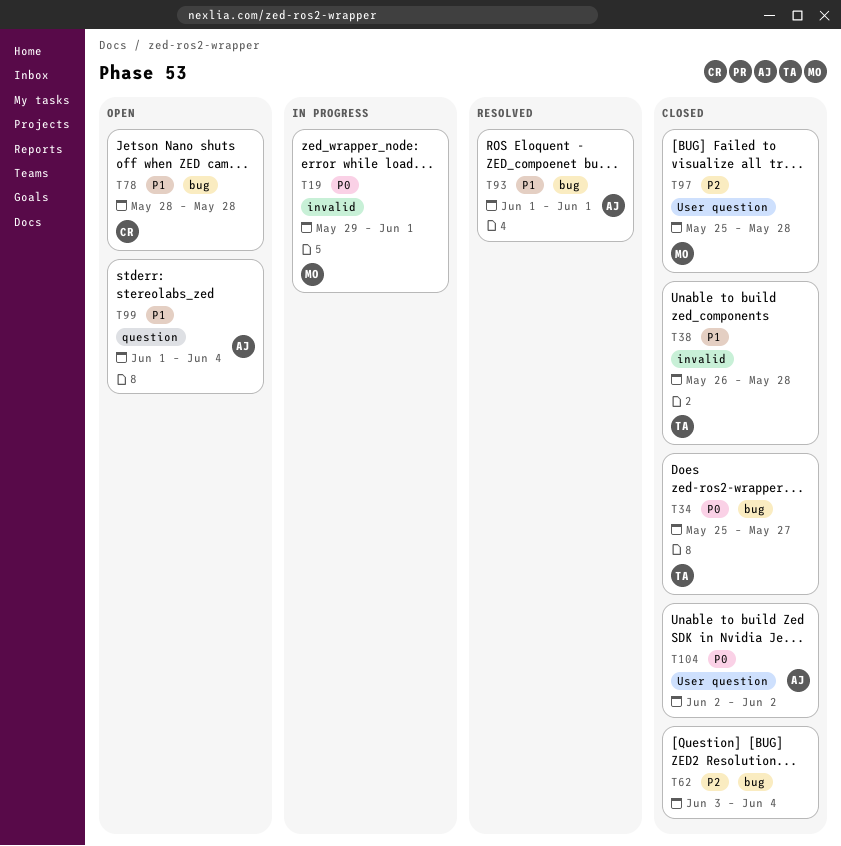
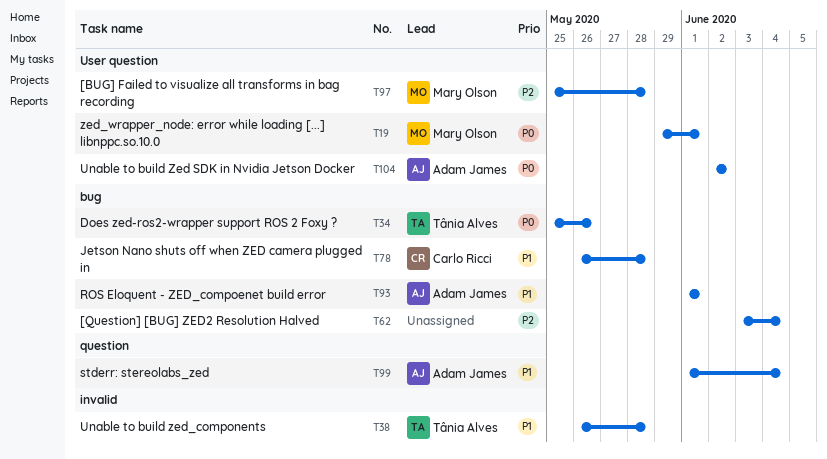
T19, label: invalid -> User question
T34, due: May 27 -> May 26
T78, start: May 28 -> May 26

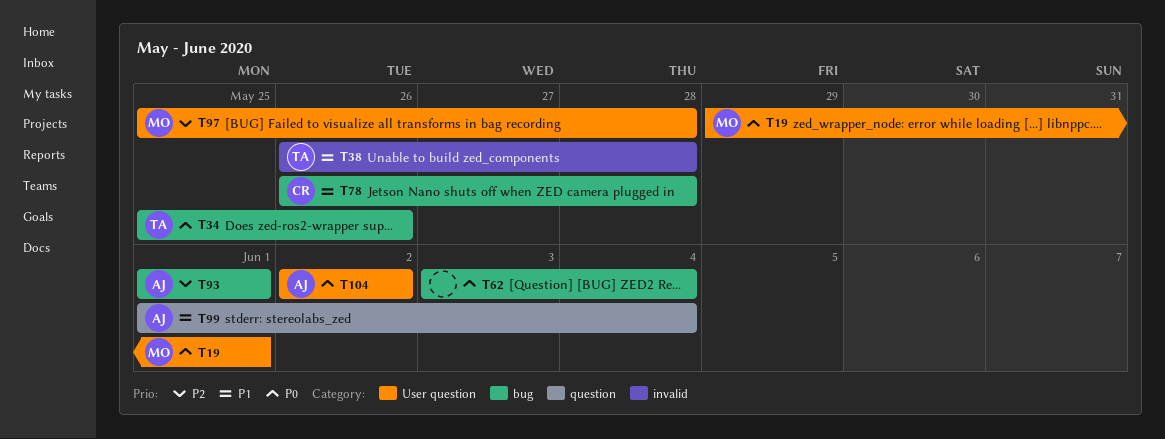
T62, priority: P2 -> P0
T93, priority: P1 -> P2

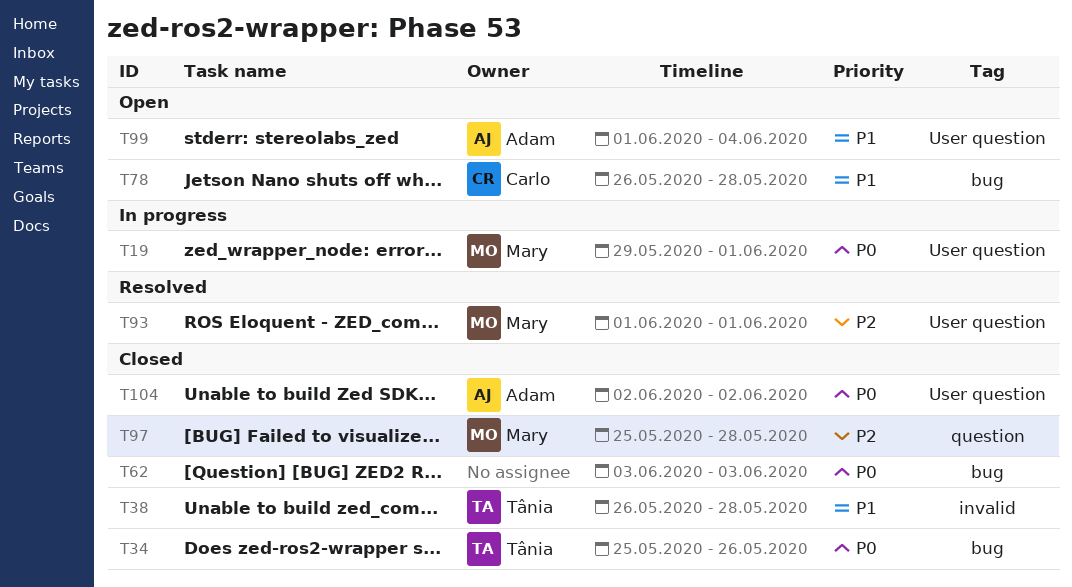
T62, due: Jun 4 -> Jun 3
T93, owner: Adam -> Mary
T93, label: bug -> User question
T97, label: User question -> question
T99, label: question -> User question

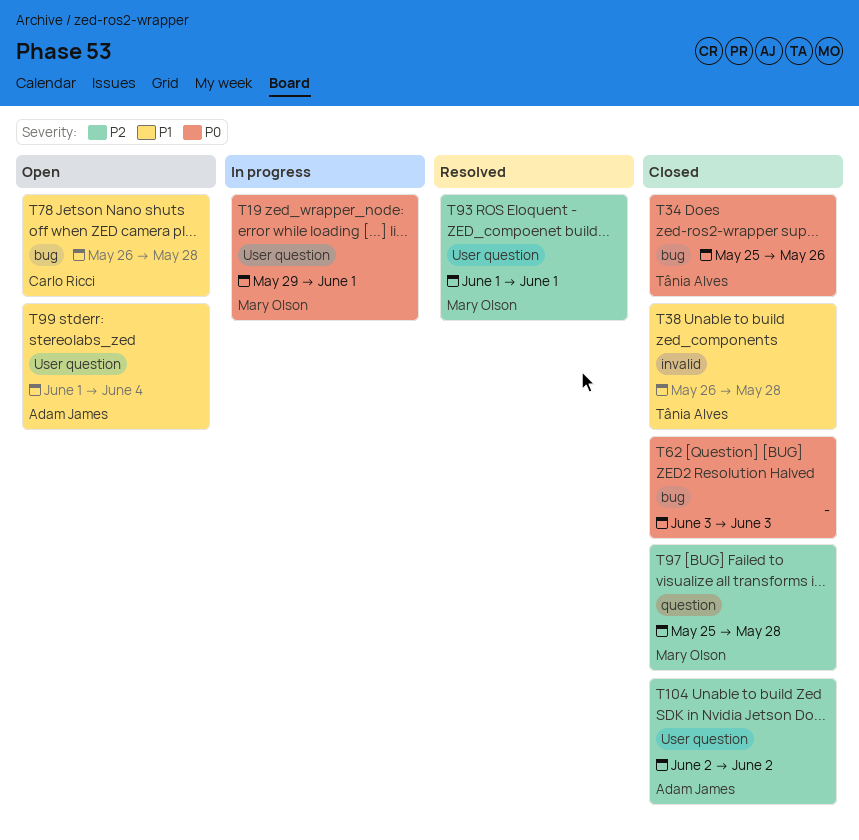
T104, priority: P0 -> P2

